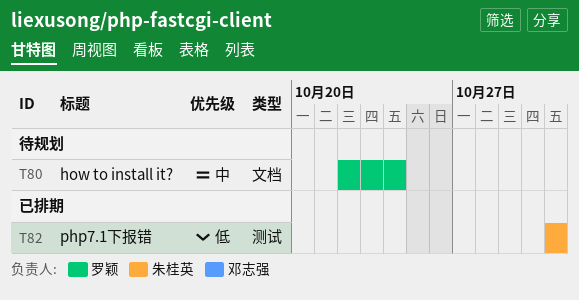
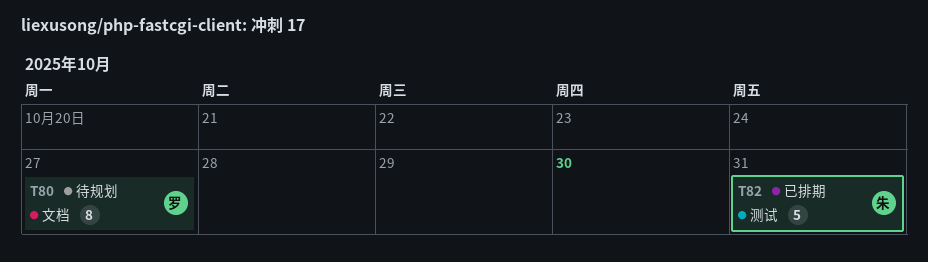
T80, due: Oct 24 -> Oct 27

